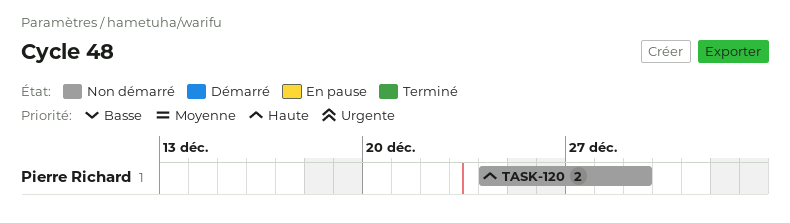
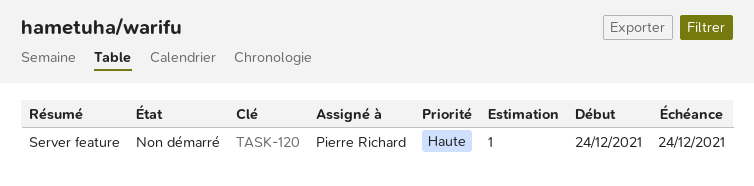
TASK-120, estimate: 2 -> 1
TASK-120, due: Dec 29 -> Dec 24

